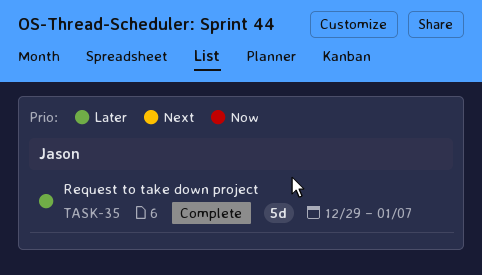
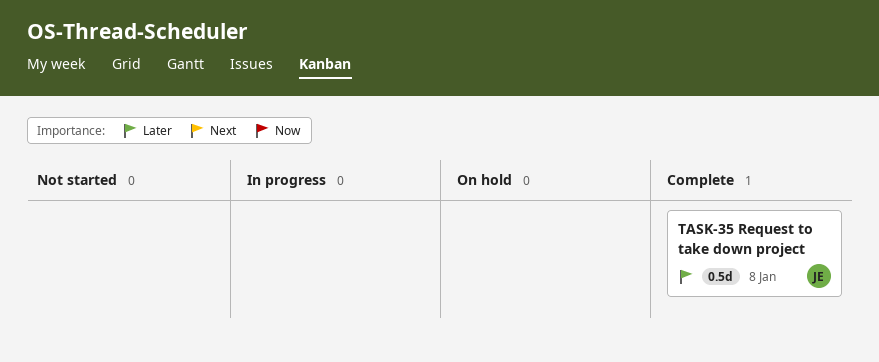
TASK-35, estimate: 5d -> 0.5d
TASK-35, due: Jan 7 -> Jan 8

